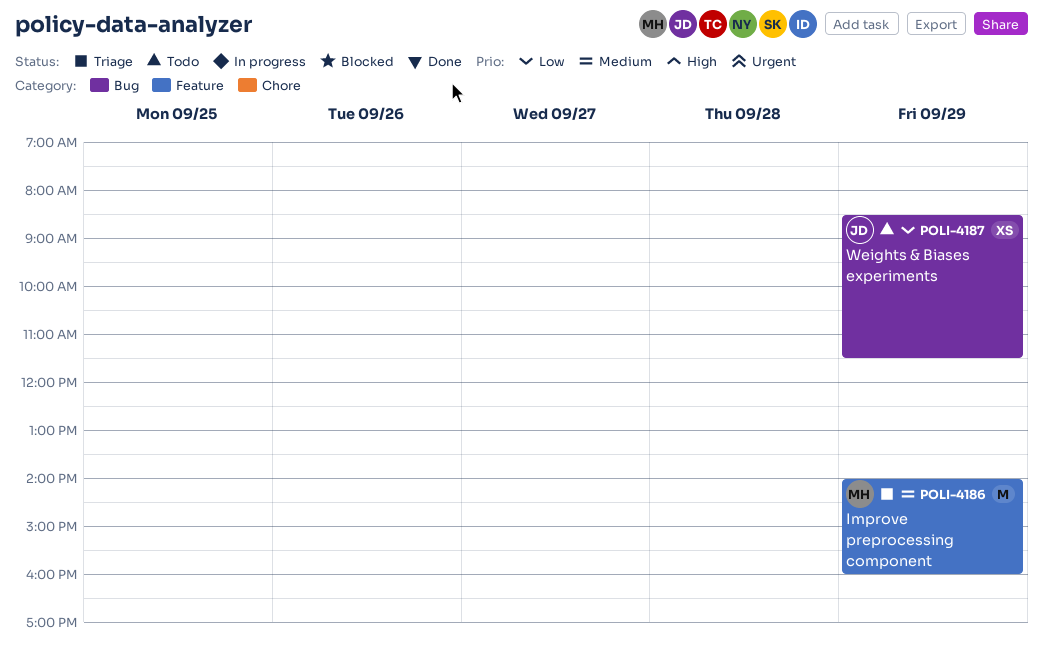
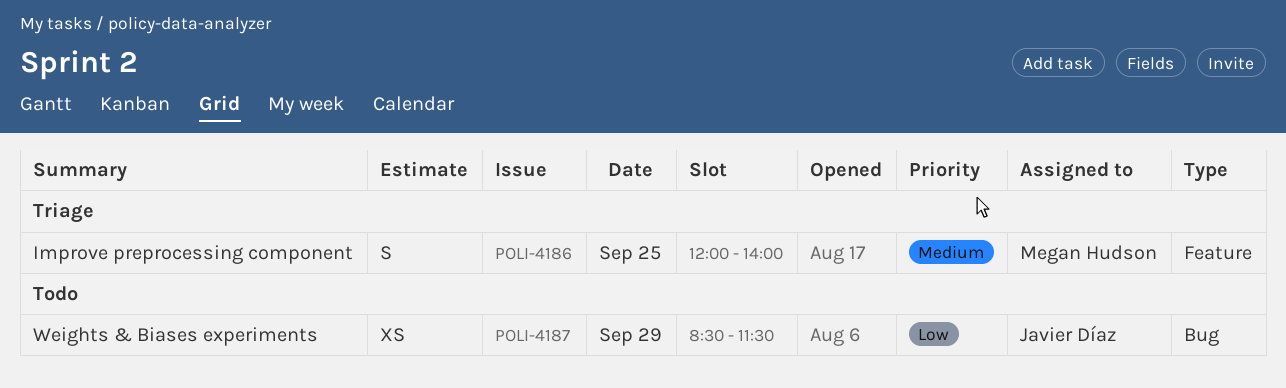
POLI-4186, estimate: M -> S
POLI-4186, day: Sep 29 -> Sep 25
POLI-4186, begins: 14:00 -> 12:00
POLI-4186, ends: 16:00 -> 14:00

